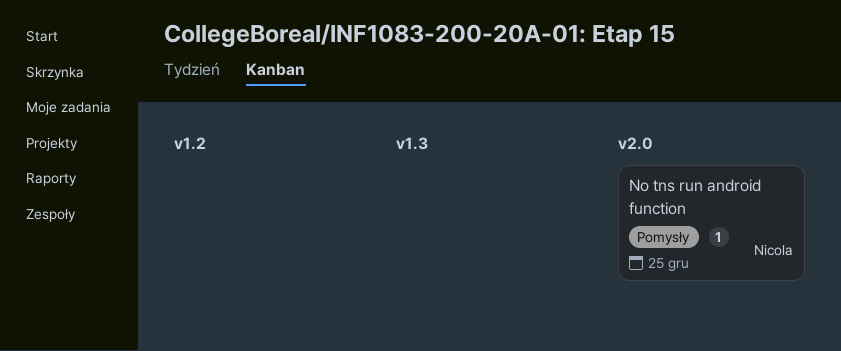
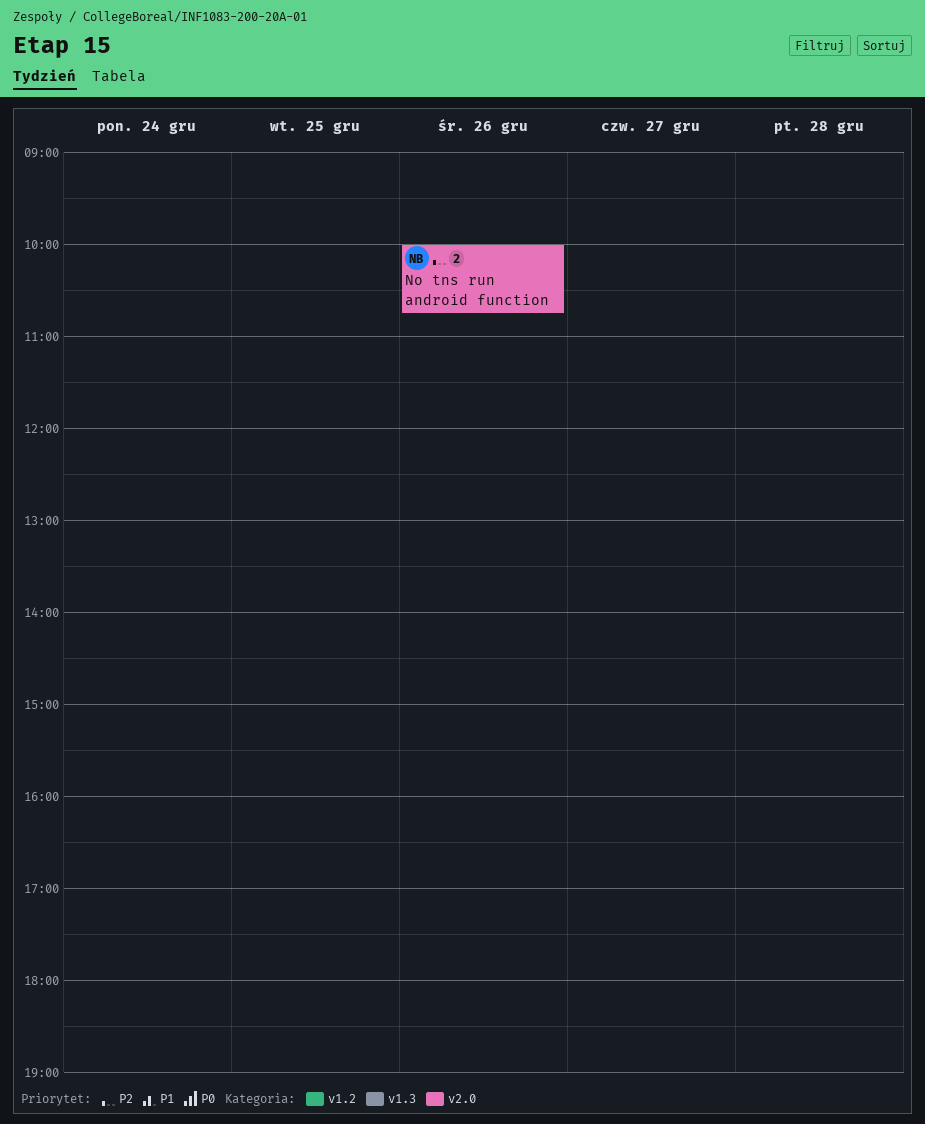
No tns run android function, estimate: 1 -> 2
No tns run android function, day: Dec 25 -> Dec 26

